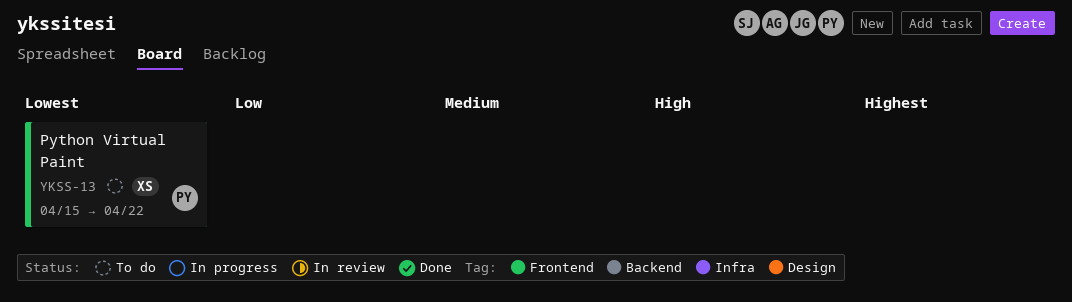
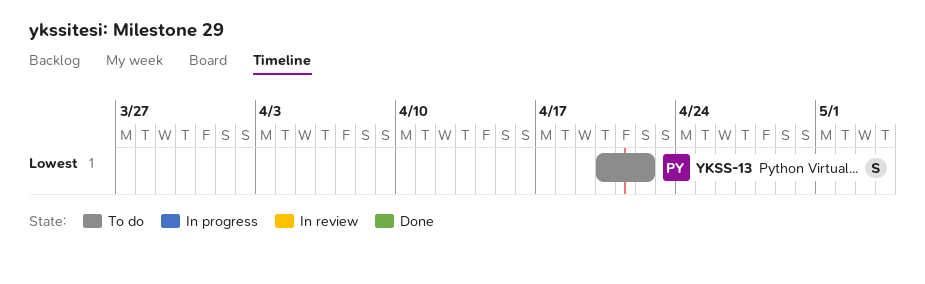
YKSS-13, estimate: XS -> S
YKSS-13, start: Apr 15 -> Apr 20

